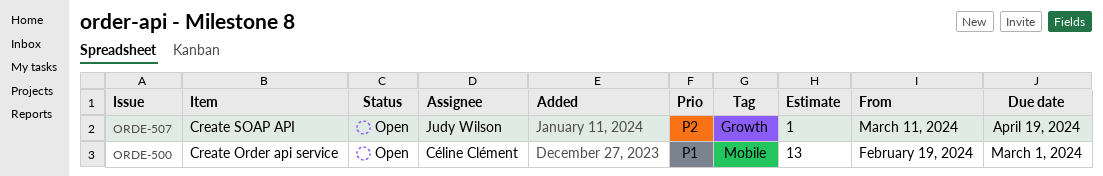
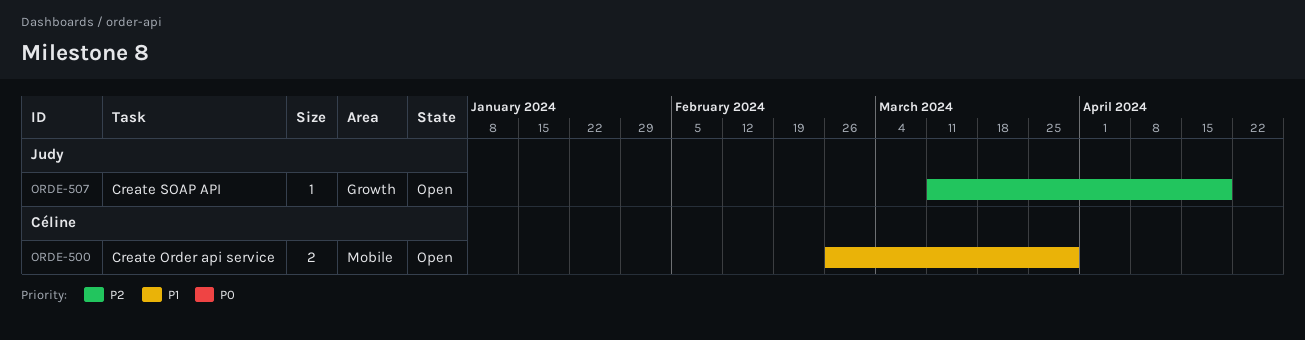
ORDE-500, estimate: 13 -> 2
ORDE-500, start: Feb 19 -> Feb 26
ORDE-500, due: Mar 1 -> Mar 29

